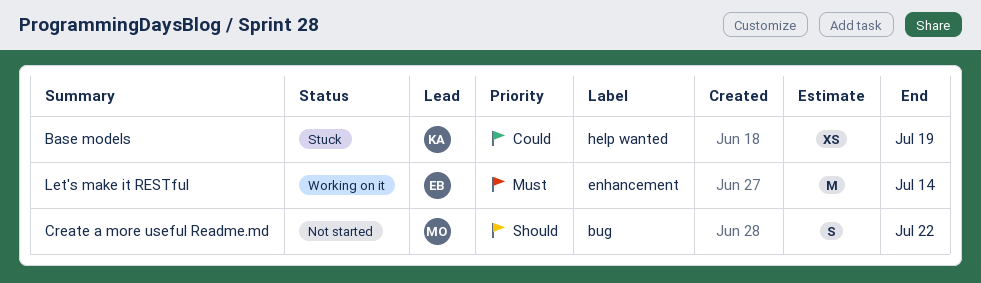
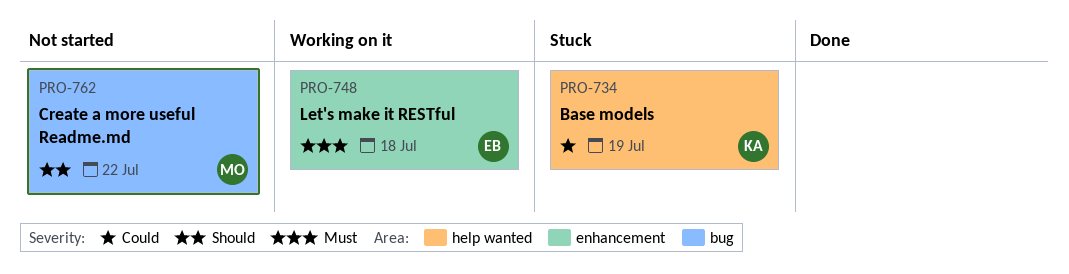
Let's make it RESTful, due: Jul 14 -> Jul 18

